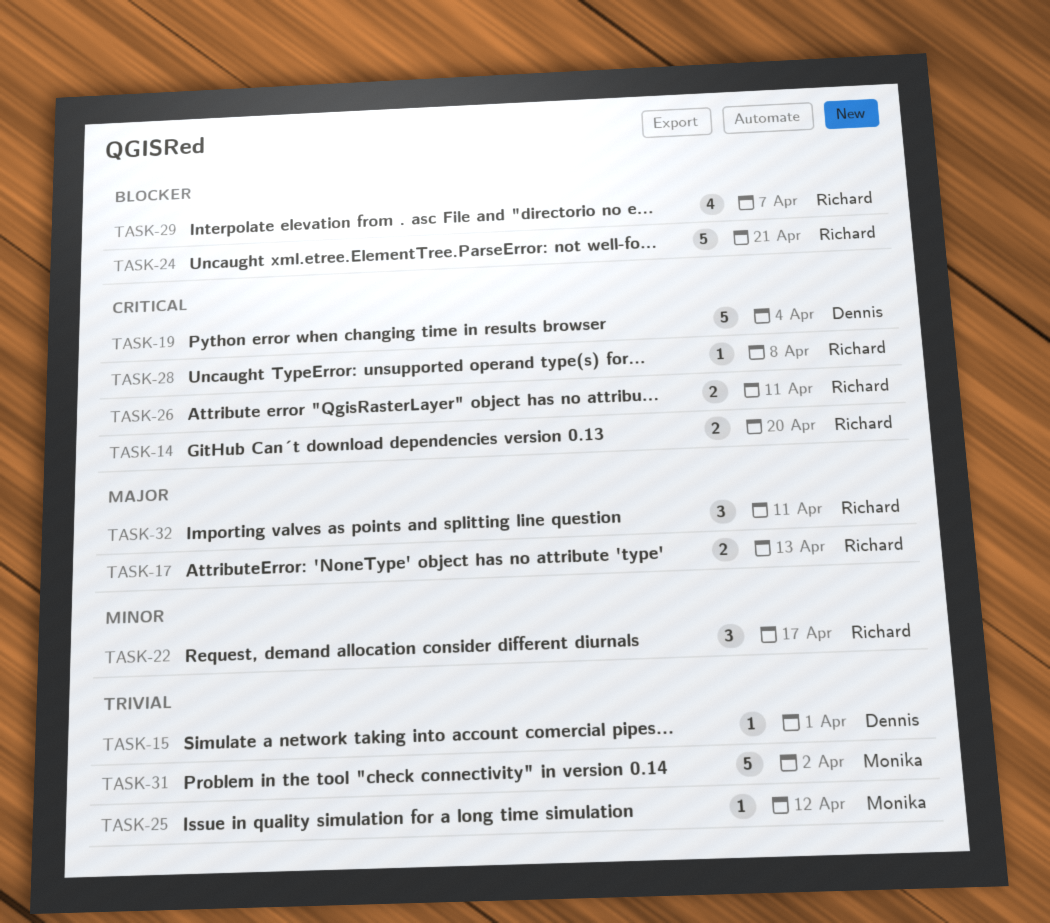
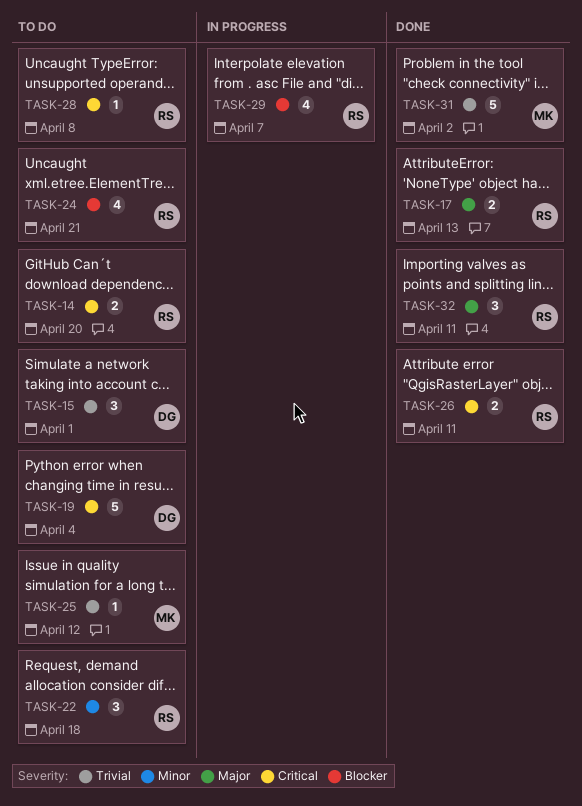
TASK-15, estimate: 1 -> 3
TASK-22, due: Apr 17 -> Apr 18
TASK-24, estimate: 5 -> 4

